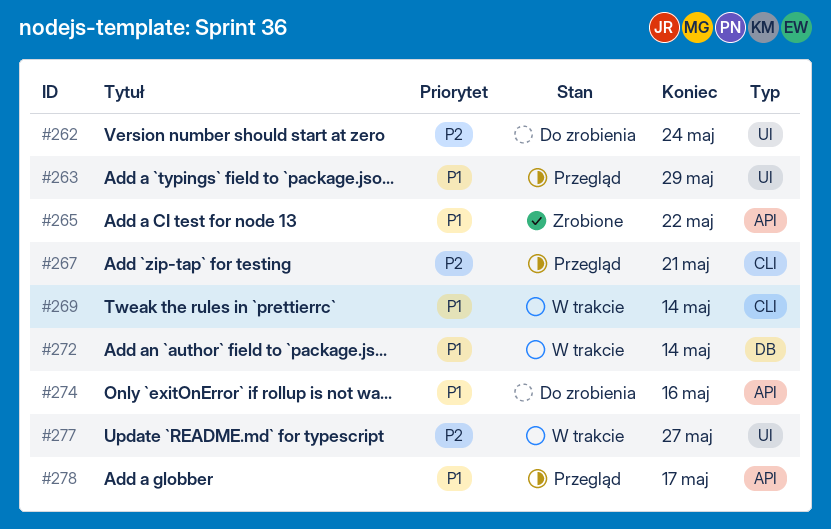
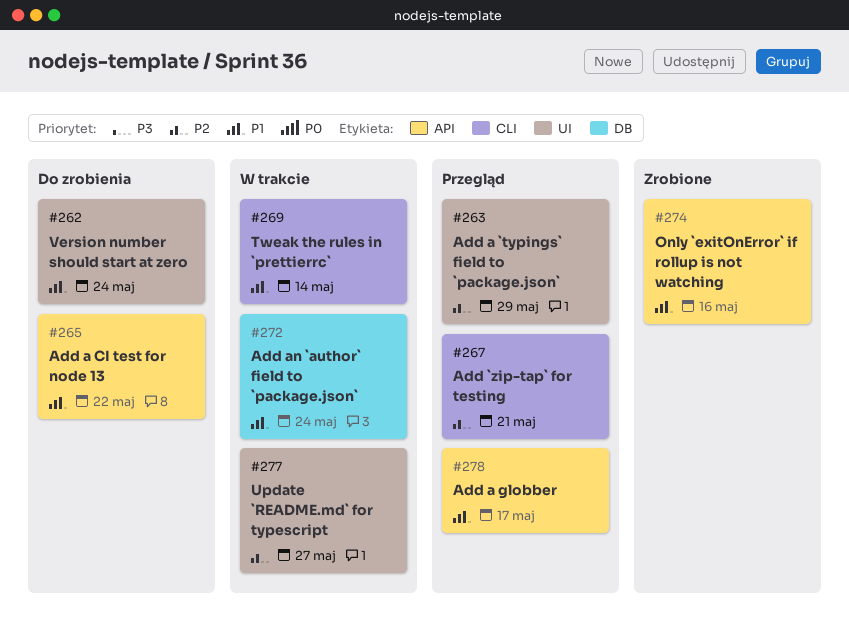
#262, priority: P2 -> P1
#263, priority: P1 -> P2
#265, status: Zrobione -> Do zrobienia
#272, due: May 14 -> May 24
#274, status: Do zrobienia -> Zrobione

